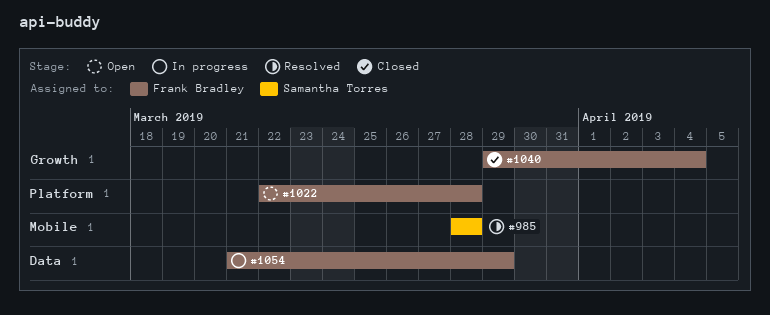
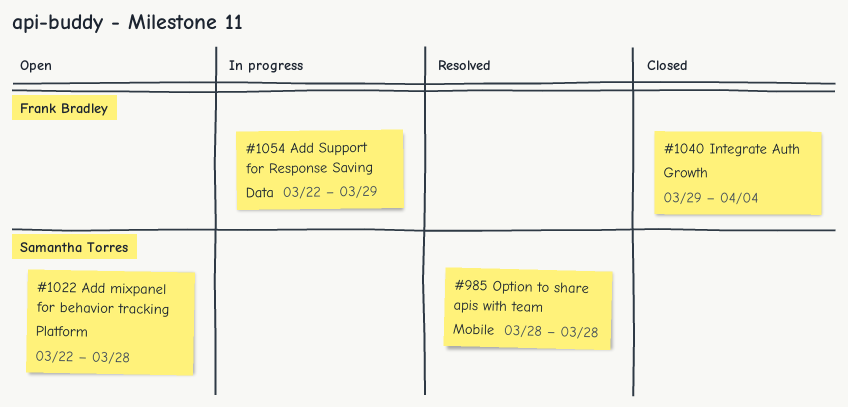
#1022, owner: Frank Bradley -> Samantha Torres
#1054, start: Mar 21 -> Mar 22

